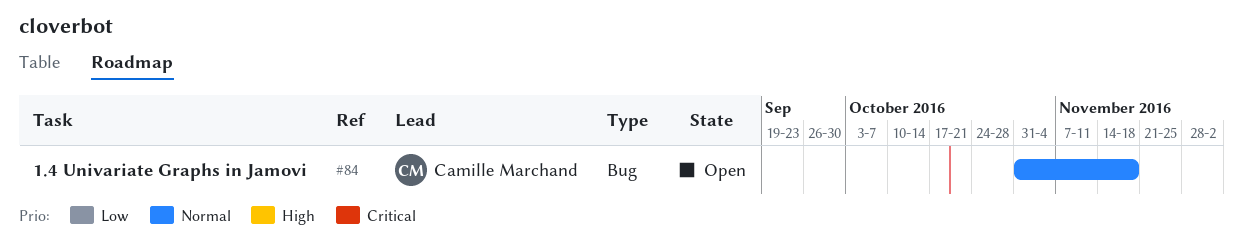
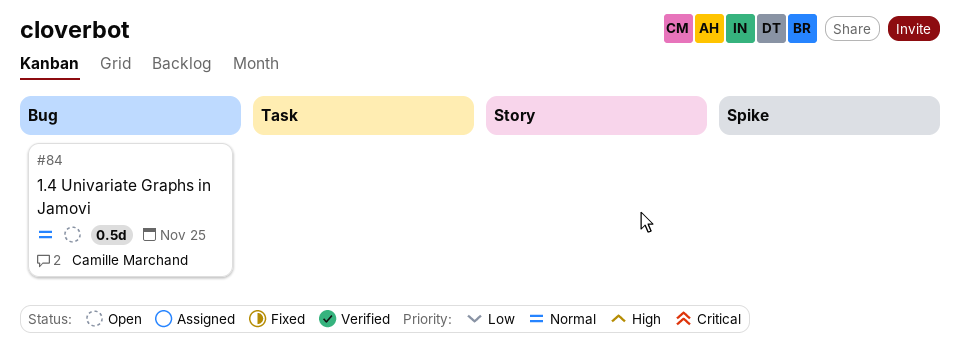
#84, due: Nov 18 -> Nov 25

